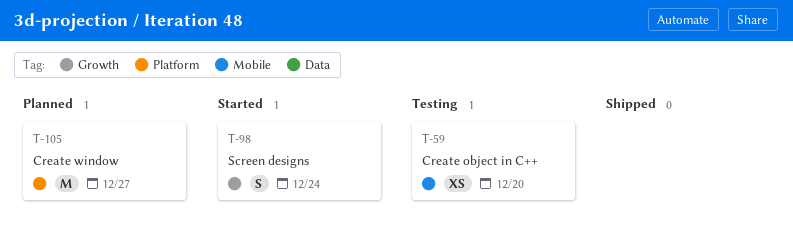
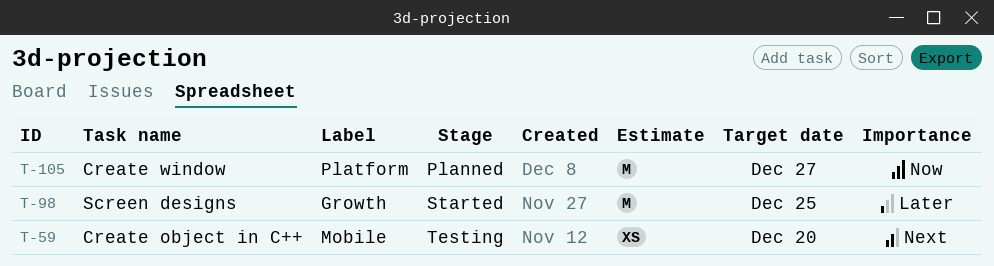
T-98, estimate: S -> M
T-98, due: Dec 24 -> Dec 25

